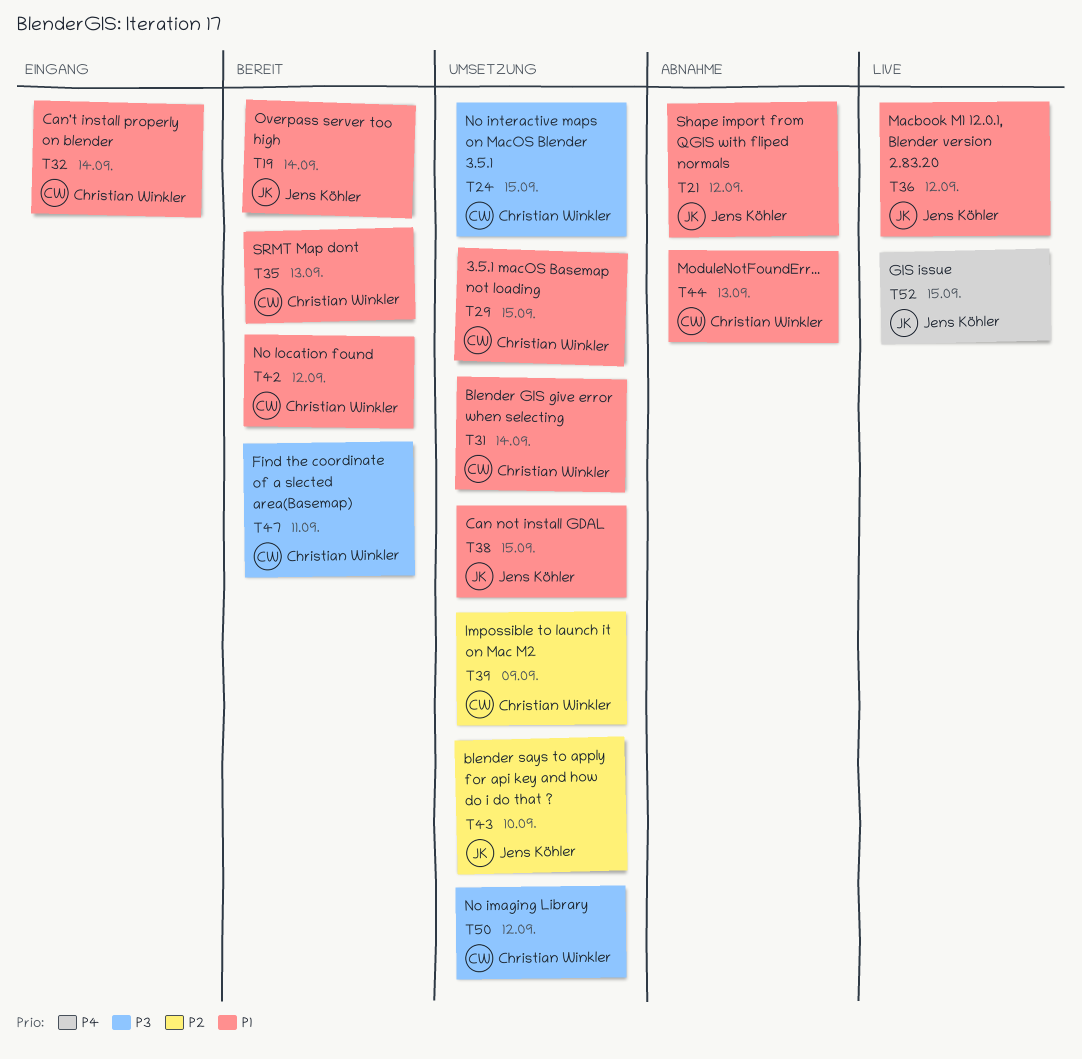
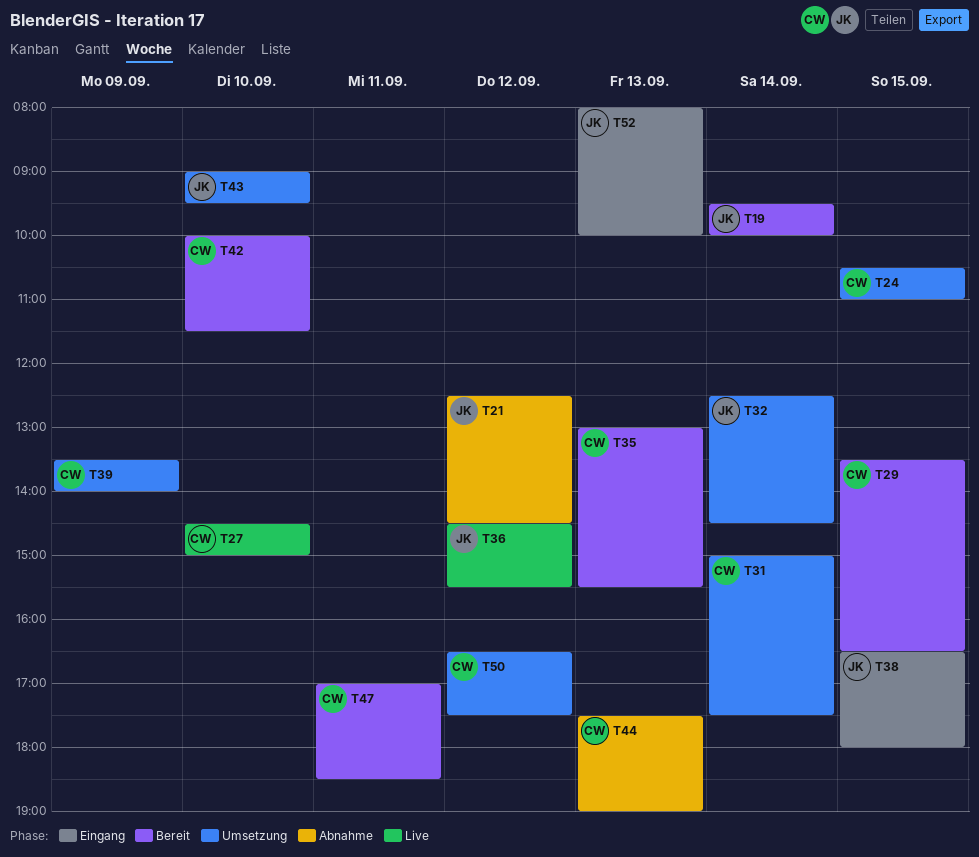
T27: none -> present
T29, status: Umsetzung -> Bereit
T32, status: Eingang -> Umsetzung
T32, owner: Christian Winkler -> Jens Köhler
T38, status: Umsetzung -> Eingang
T42, day: Sep 12 -> Sep 10
T52, status: Live -> Eingang
T52, day: Sep 15 -> Sep 13

